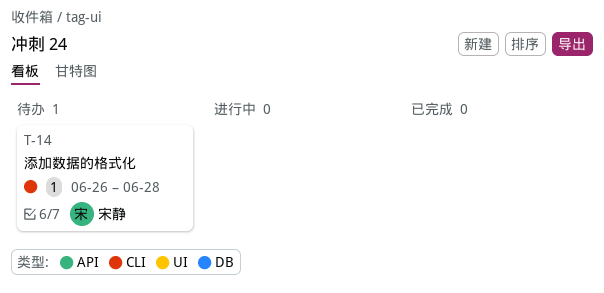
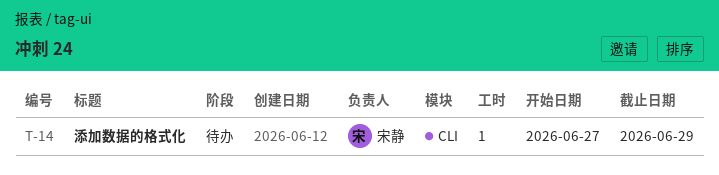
T-14, start: Jun 26 -> Jun 27
T-14, due: Jun 28 -> Jun 29

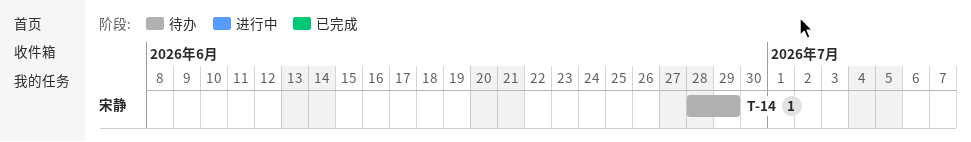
T-14, start: Jun 27 -> Jun 28

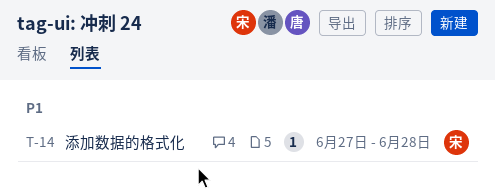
T-14, start: Jun 28 -> Jun 27
T-14, due: Jun 29 -> Jun 28

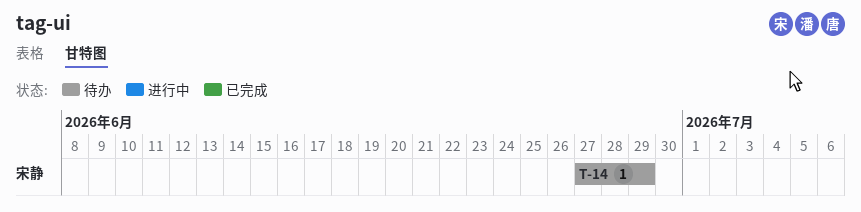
T-14, due: Jun 28 -> Jun 29

